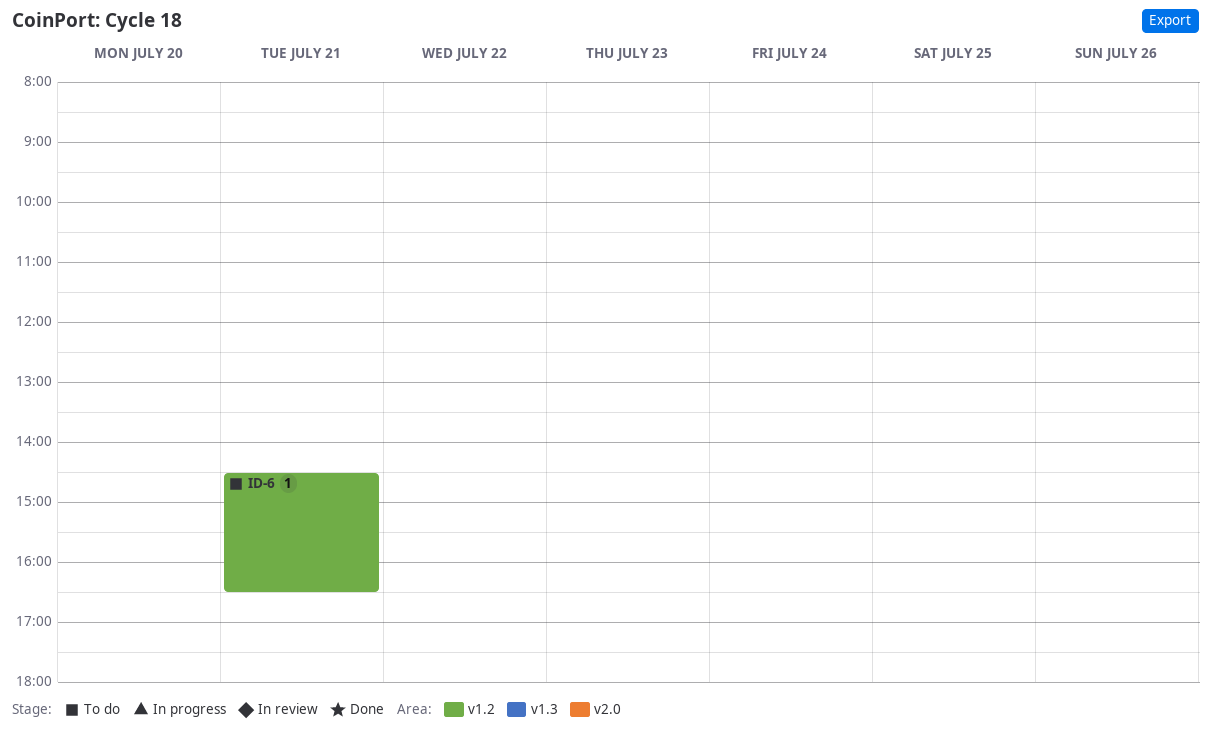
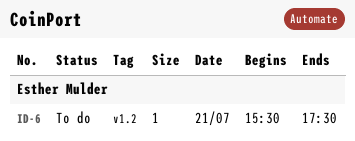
ID-6, begins: 14:30 -> 15:30
ID-6, ends: 16:30 -> 17:30

